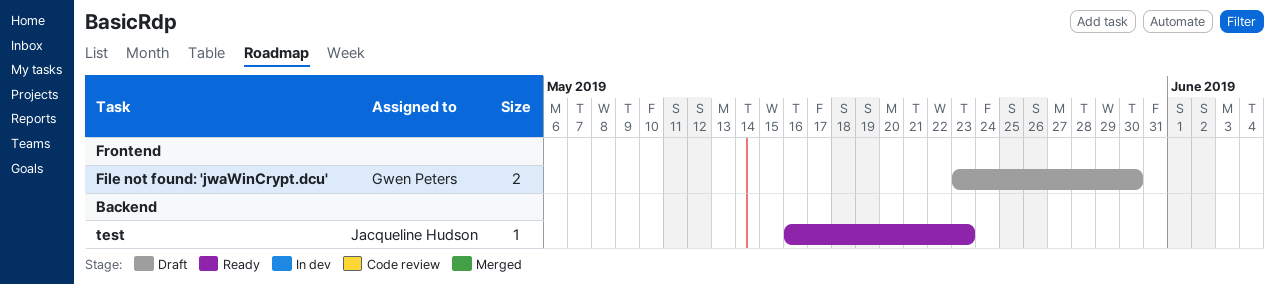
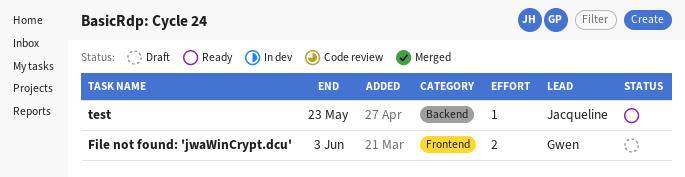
File not found: 'jwaWinCrypt.dcu', due: May 30 -> Jun 3

